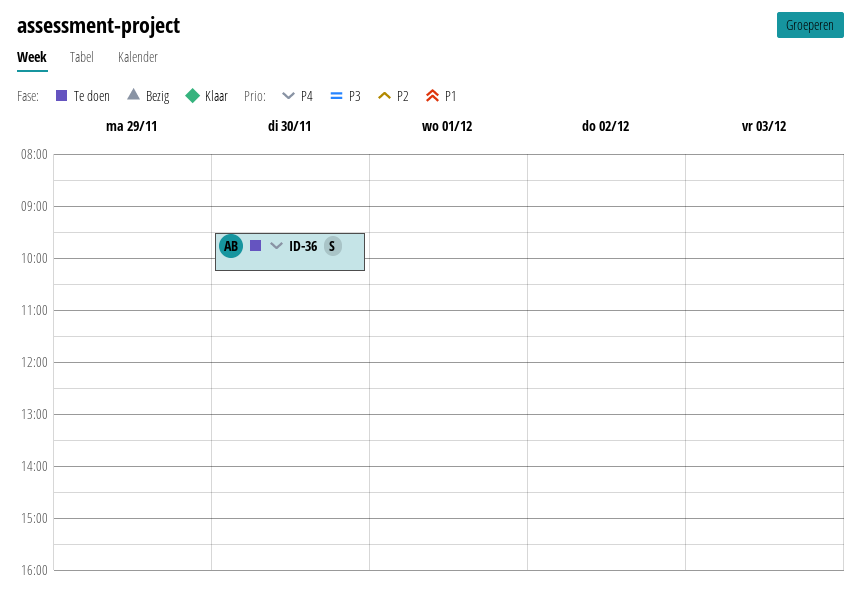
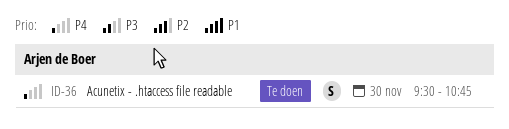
ID-36, ends: 10:15 -> 10:45

